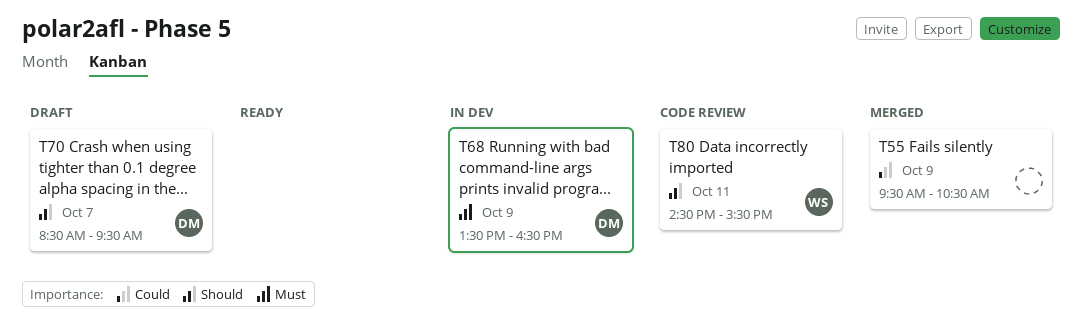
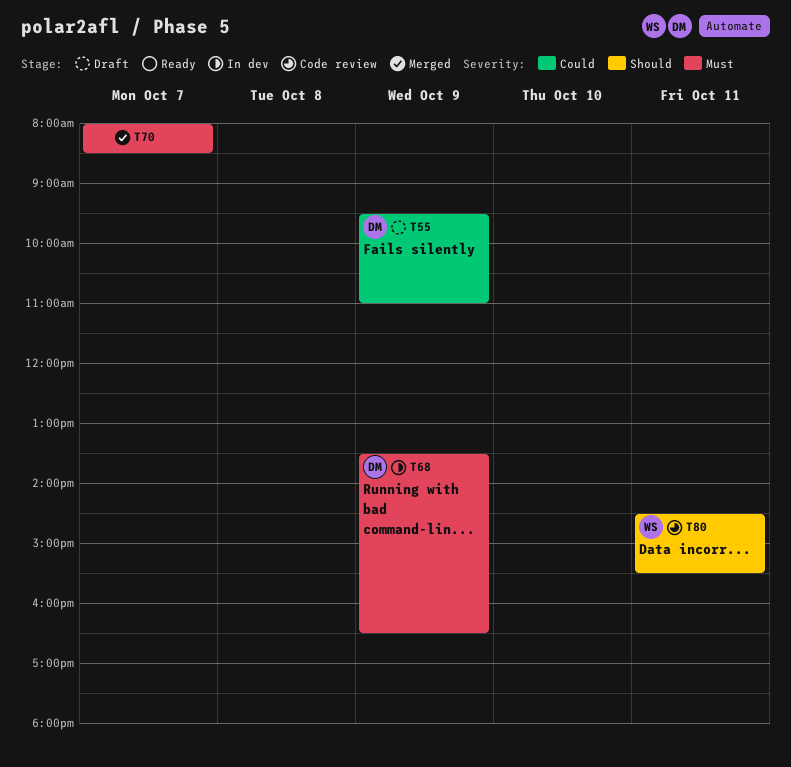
T55, status: Merged -> Draft
T55, owner: none -> DM
T55, ends: 10:30 -> 11:00
T70, status: Draft -> Merged
T70, owner: DM -> none
T70, priority: Should -> Must
T70, begins: 08:30 -> 08:00
T70, ends: 09:30 -> 08:30

